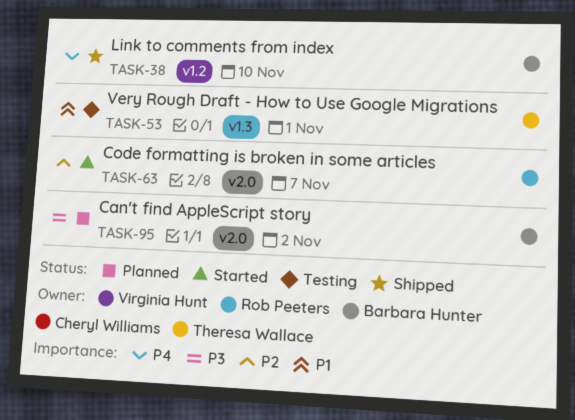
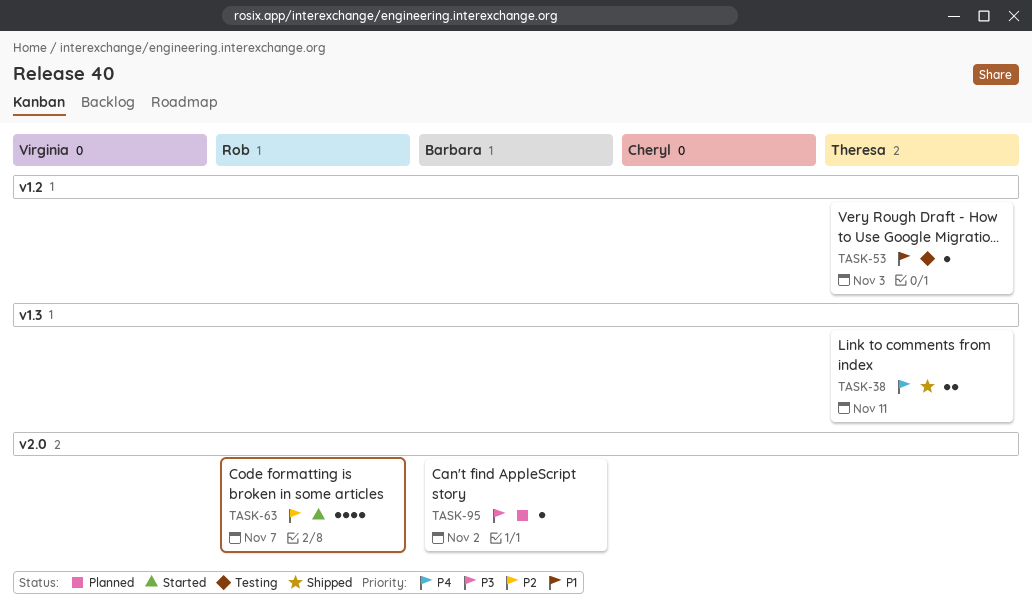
TASK-38, owner: Barbara Hunter -> Theresa Wallace
TASK-38, label: v1.2 -> v1.3
TASK-38, due: Nov 10 -> Nov 11
TASK-53, label: v1.3 -> v1.2
TASK-53, due: Nov 1 -> Nov 3

